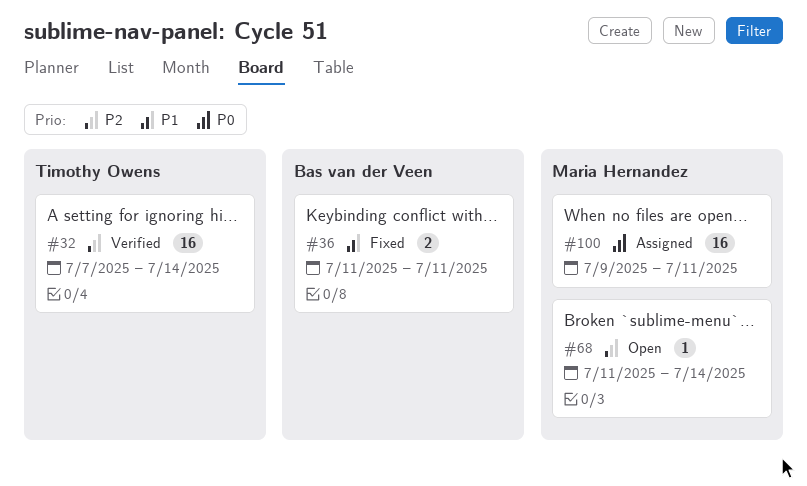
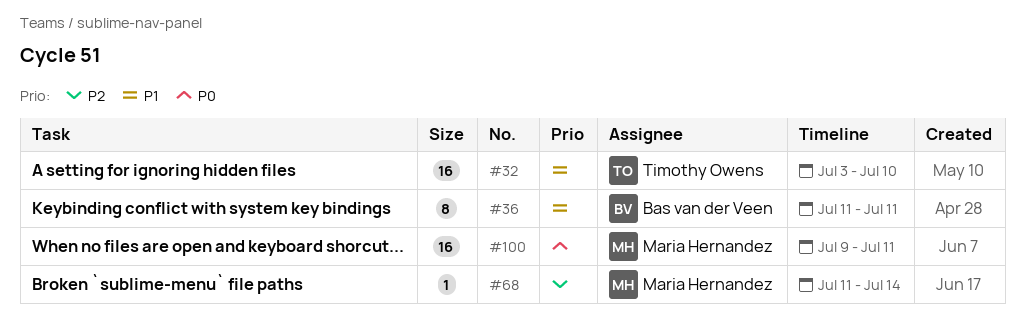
#32, priority: P2 -> P1
#32, start: Jul 7 -> Jul 3
#32, due: Jul 14 -> Jul 10
#36, estimate: 2 -> 8

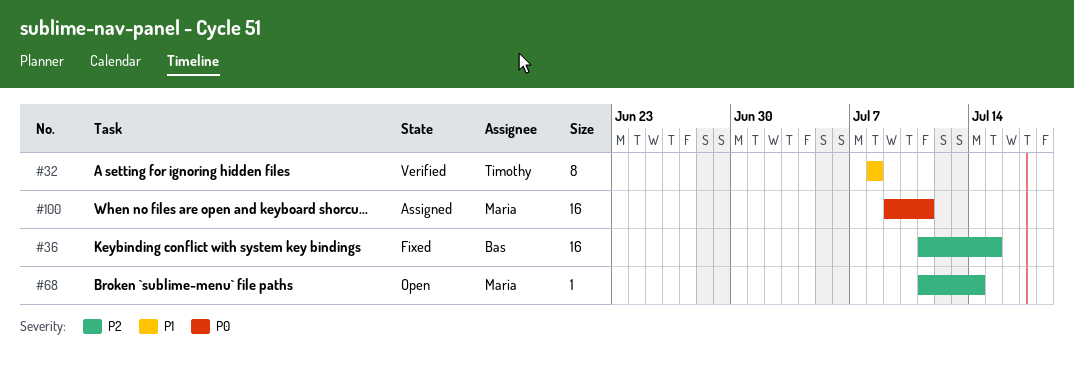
#32, estimate: 16 -> 8
#32, start: Jul 3 -> Jul 8
#32, due: Jul 10 -> Jul 8
#36, priority: P1 -> P2
#36, estimate: 8 -> 16
#36, due: Jul 11 -> Jul 15

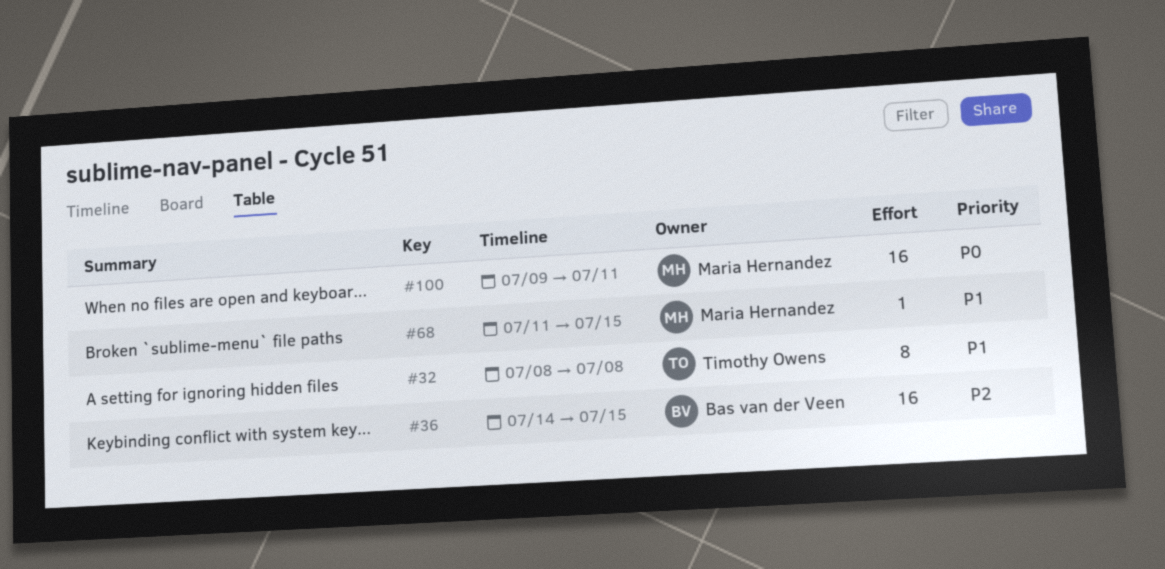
#36, start: Jul 11 -> Jul 14
#68, priority: P2 -> P1
#68, due: Jul 14 -> Jul 15

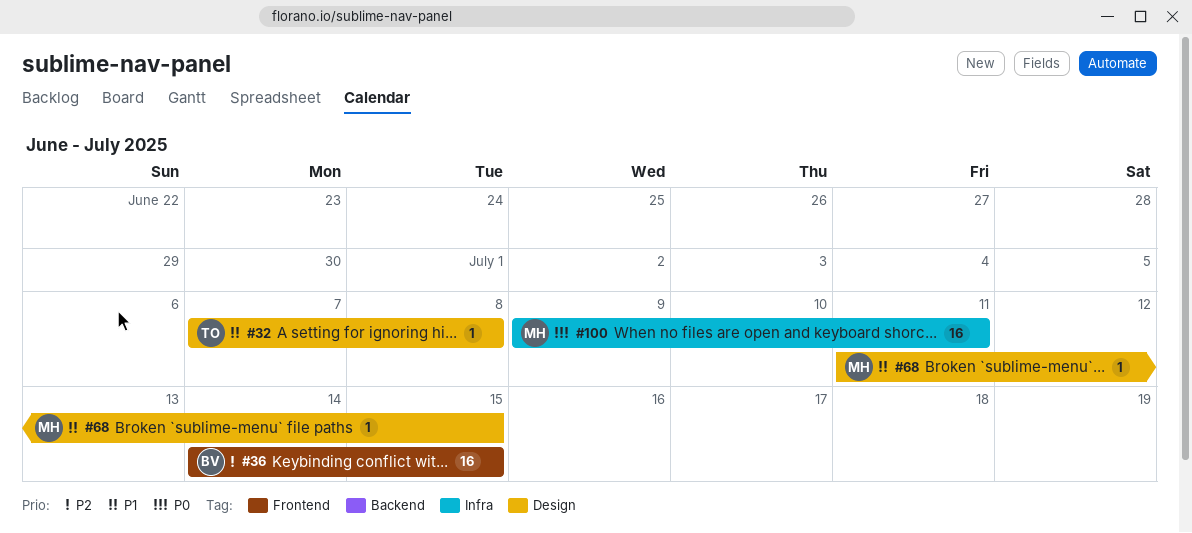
#32, estimate: 8 -> 1
#32, start: Jul 8 -> Jul 7

